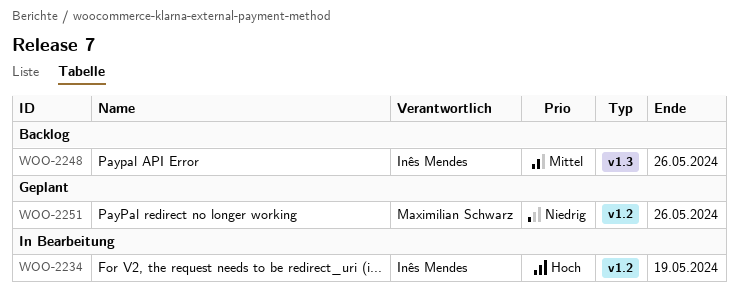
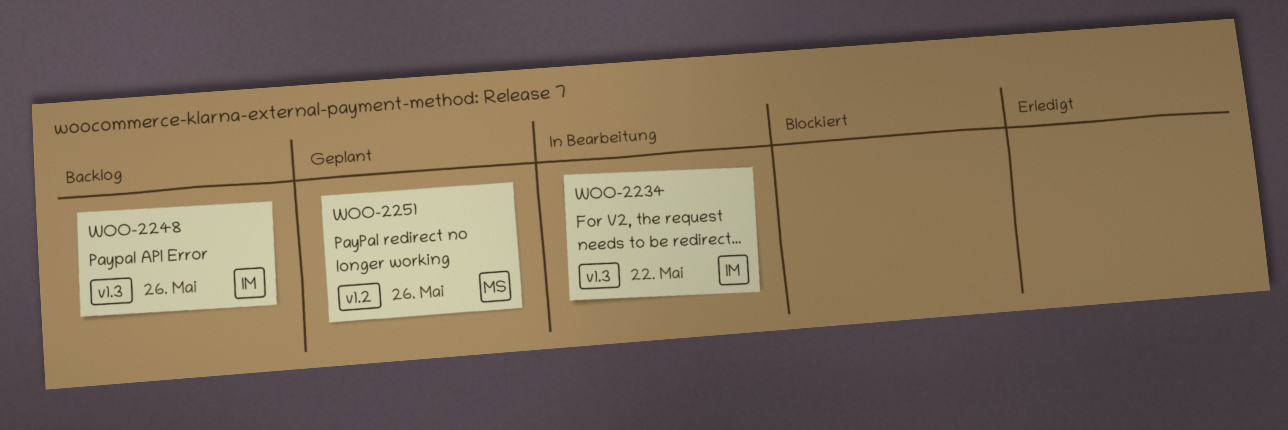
WOO-2234, label: v1.2 -> v1.3
WOO-2234, due: May 19 -> May 22

